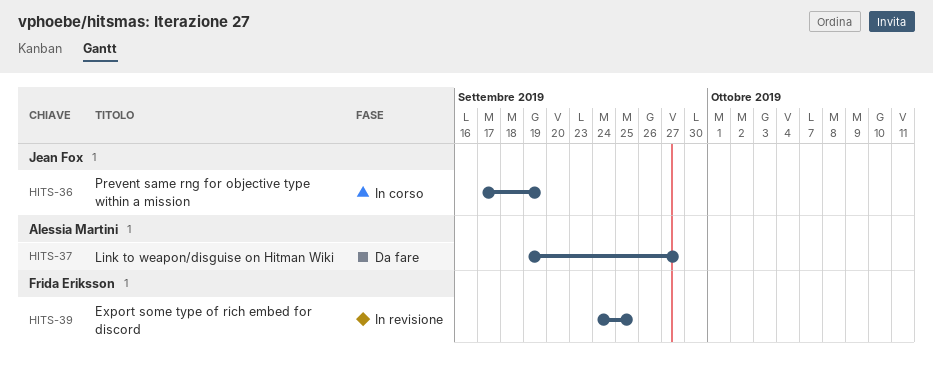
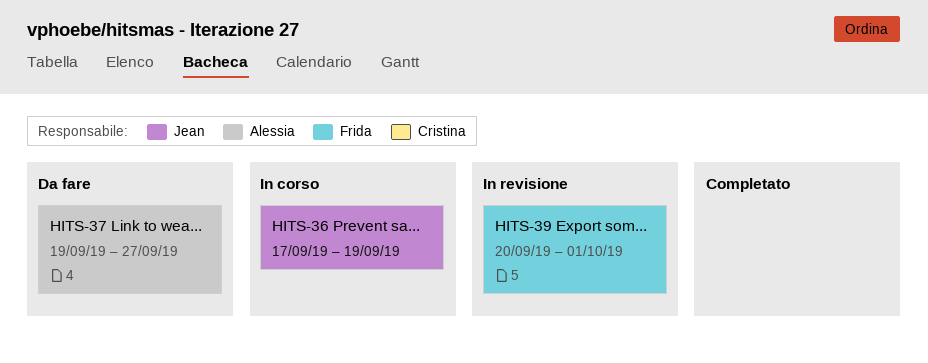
HITS-39, start: Sep 24 -> Sep 20
HITS-39, due: Sep 25 -> Oct 1

